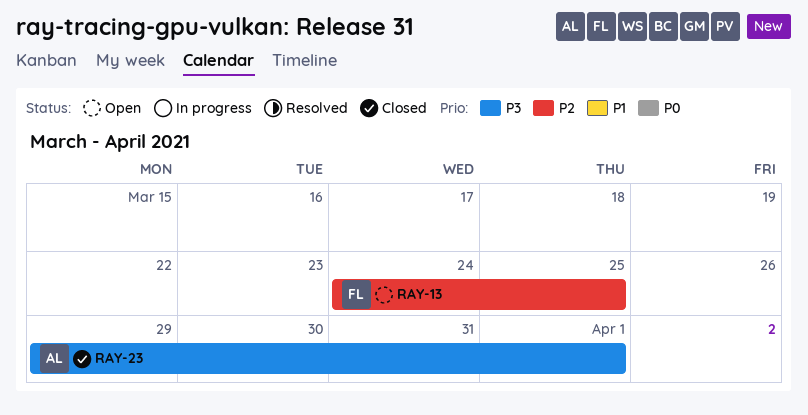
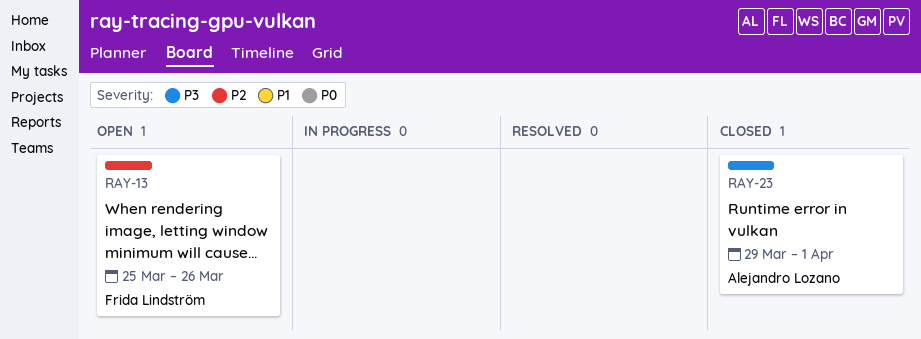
RAY-13, start: Mar 24 -> Mar 25
RAY-13, due: Mar 25 -> Mar 26

